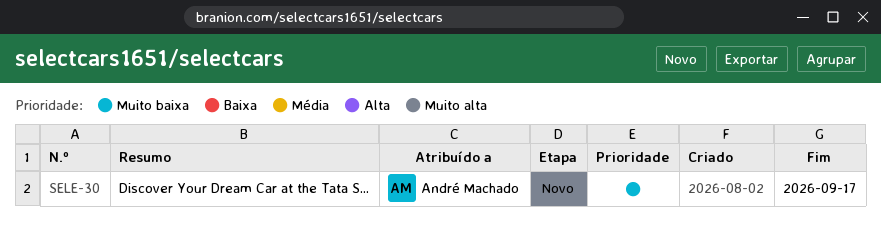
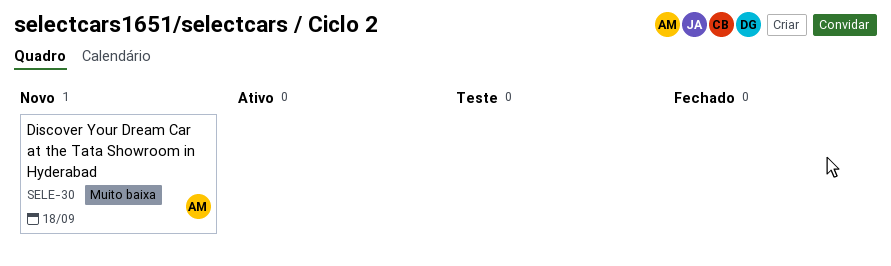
SELE-30, due: Sep 17 -> Sep 18

